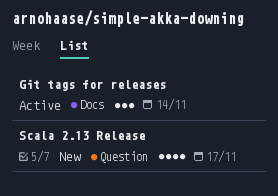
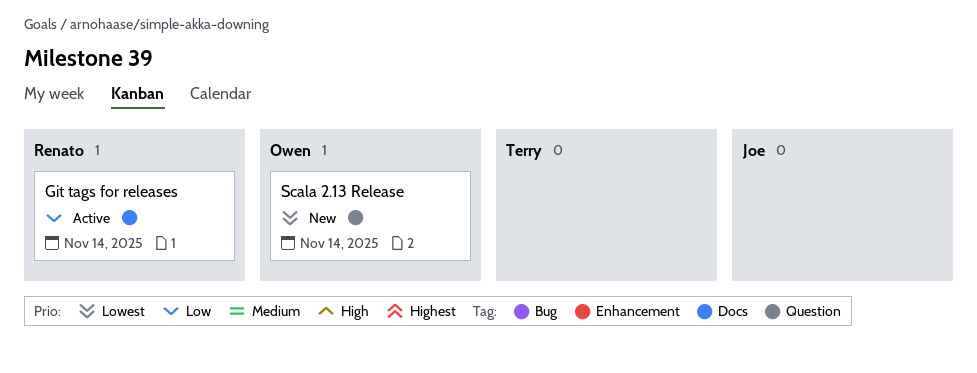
Scala 2.13 Release, due: Nov 17 -> Nov 14

